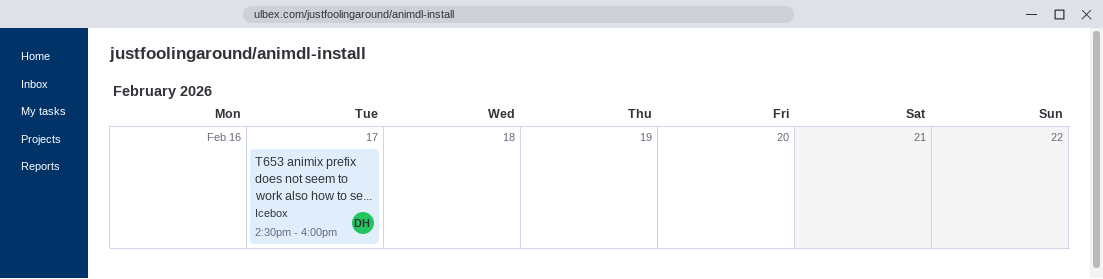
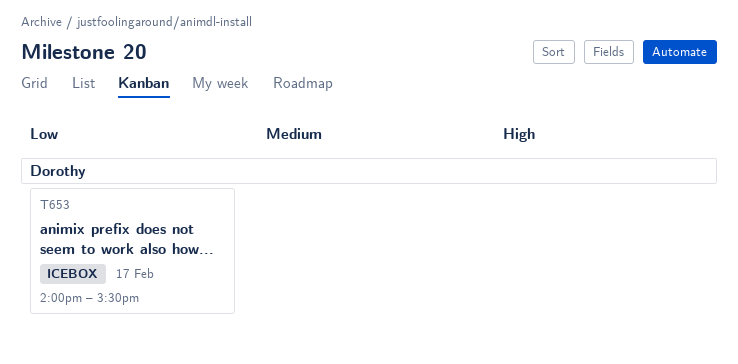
T653, begins: 14:30 -> 14:00
T653, ends: 16:00 -> 15:30

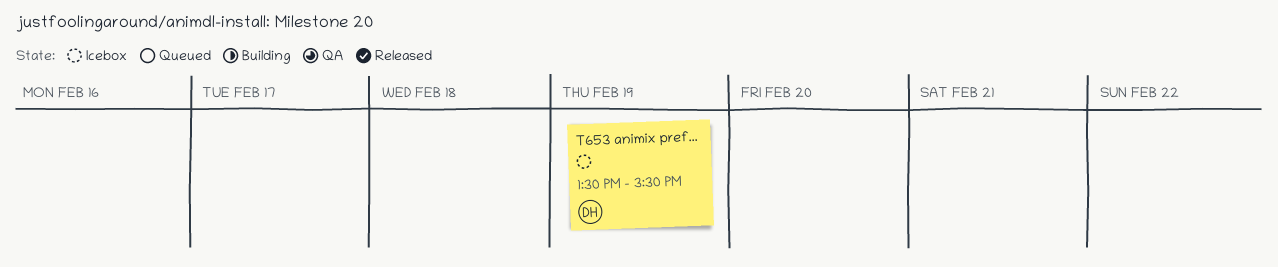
T653, day: Feb 17 -> Feb 19
T653, begins: 14:00 -> 13:30

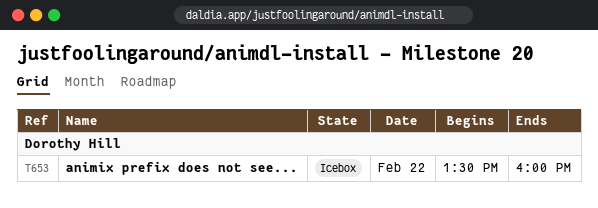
T653, day: Feb 19 -> Feb 22
T653, ends: 15:30 -> 16:00

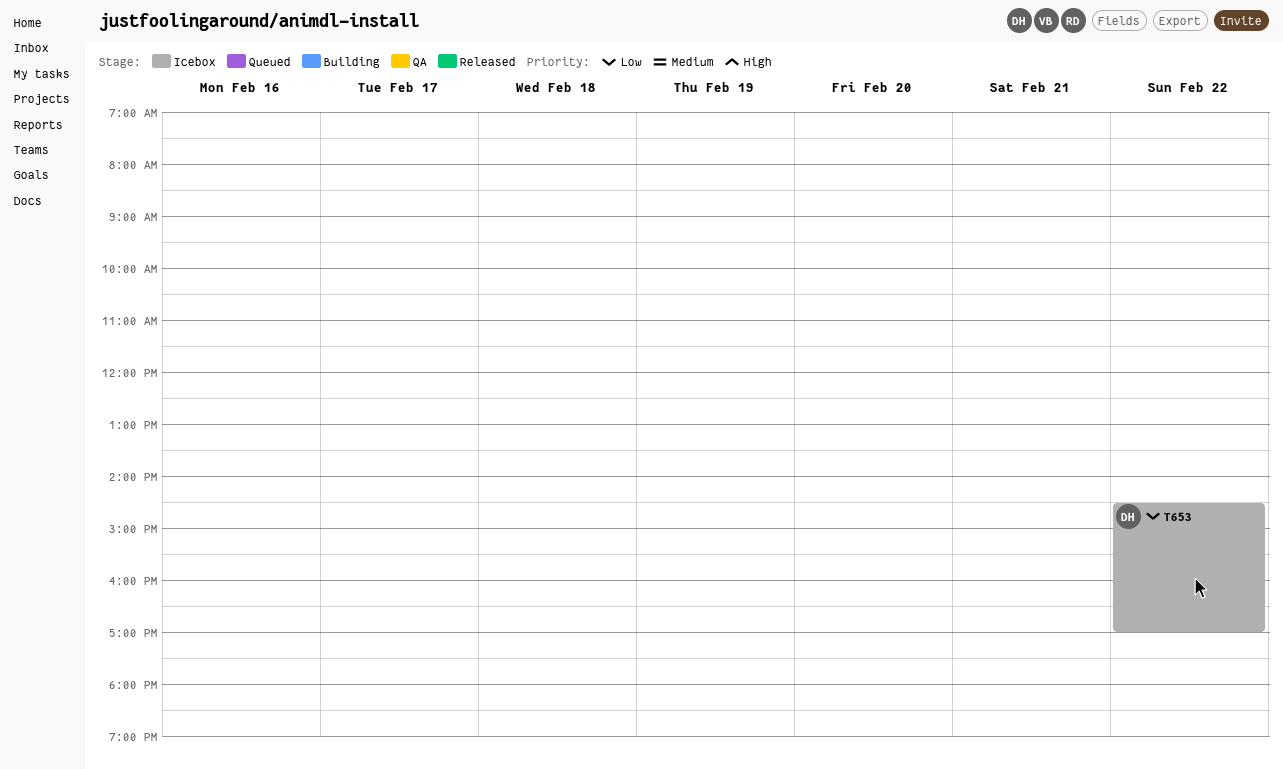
T653, begins: 13:30 -> 14:30
T653, ends: 16:00 -> 17:00

